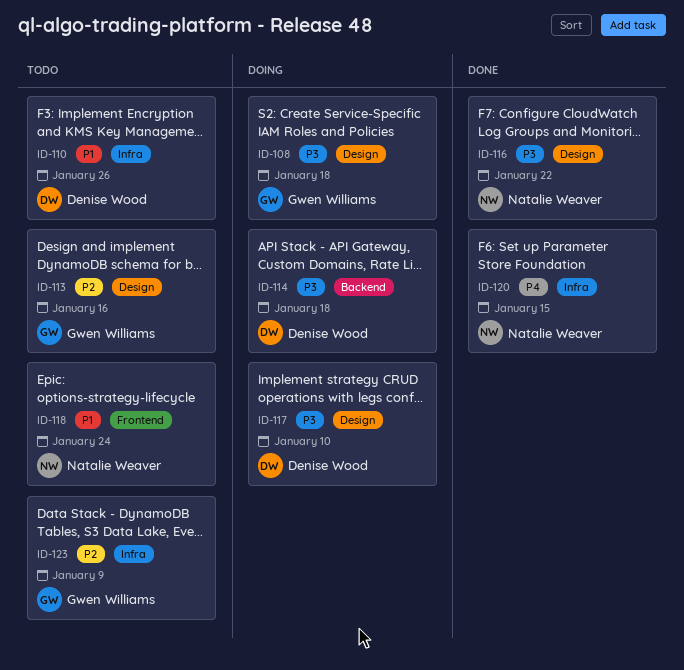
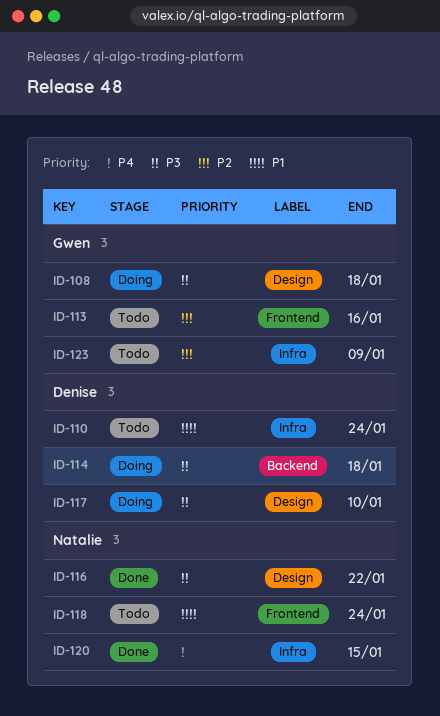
ID-110, due: Jan 26 -> Jan 24
ID-113, label: Design -> Frontend

